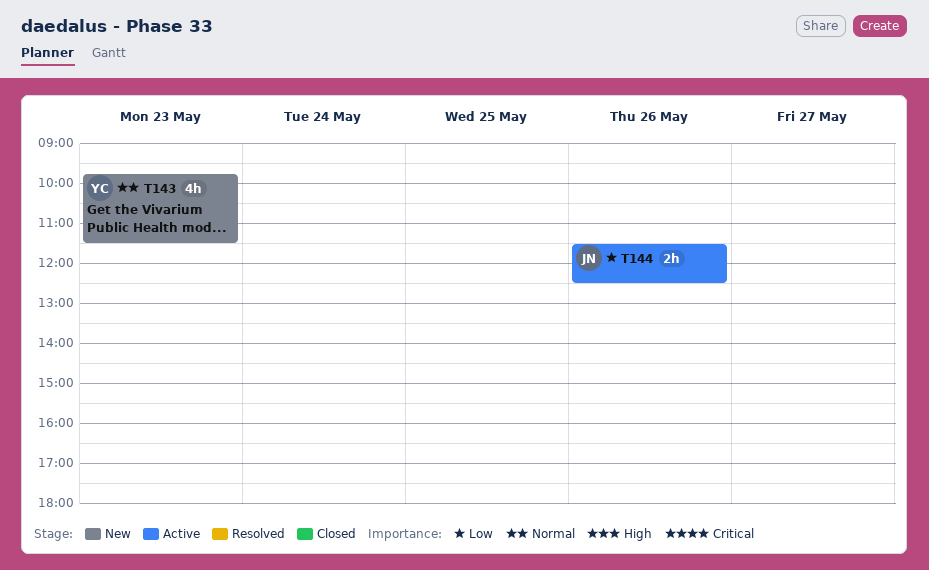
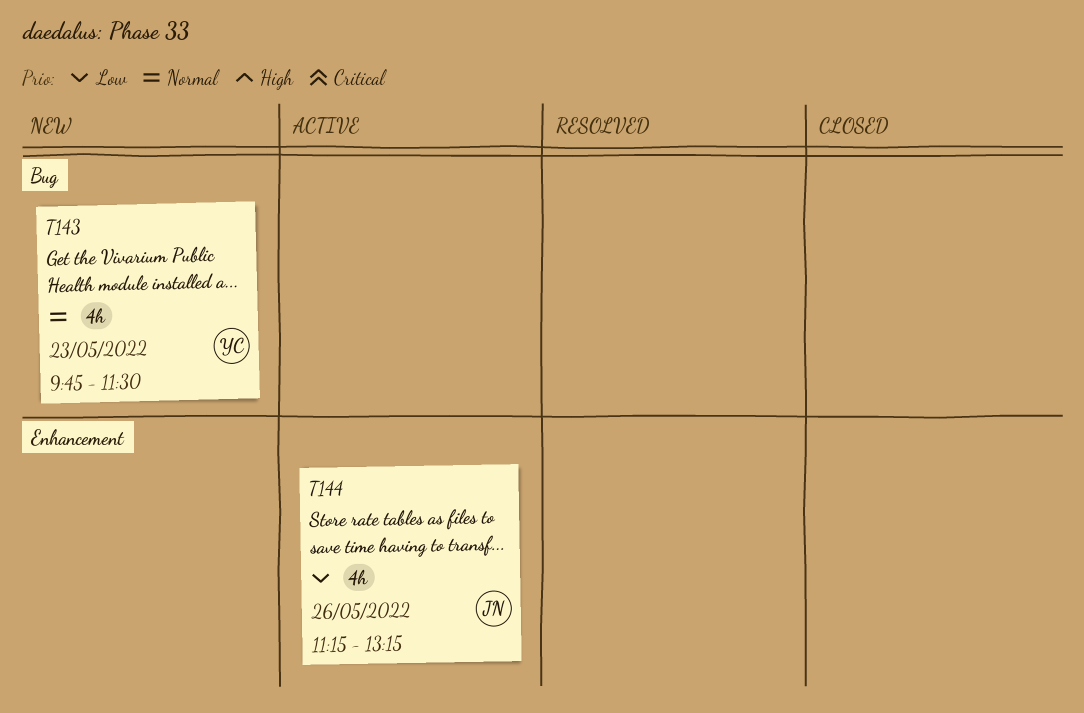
T144, estimate: 2h -> 4h
T144, begins: 11:30 -> 11:15
T144, ends: 12:30 -> 13:15

